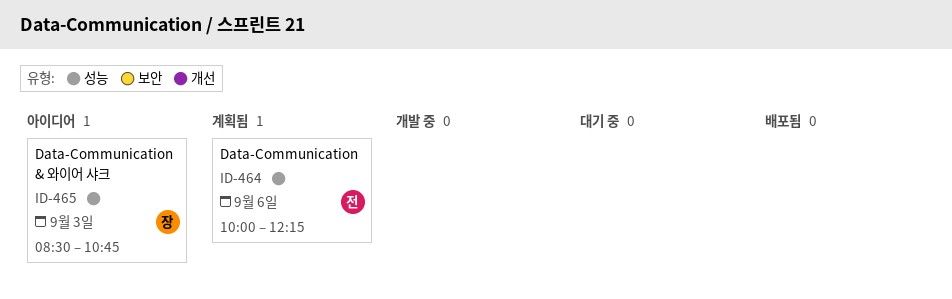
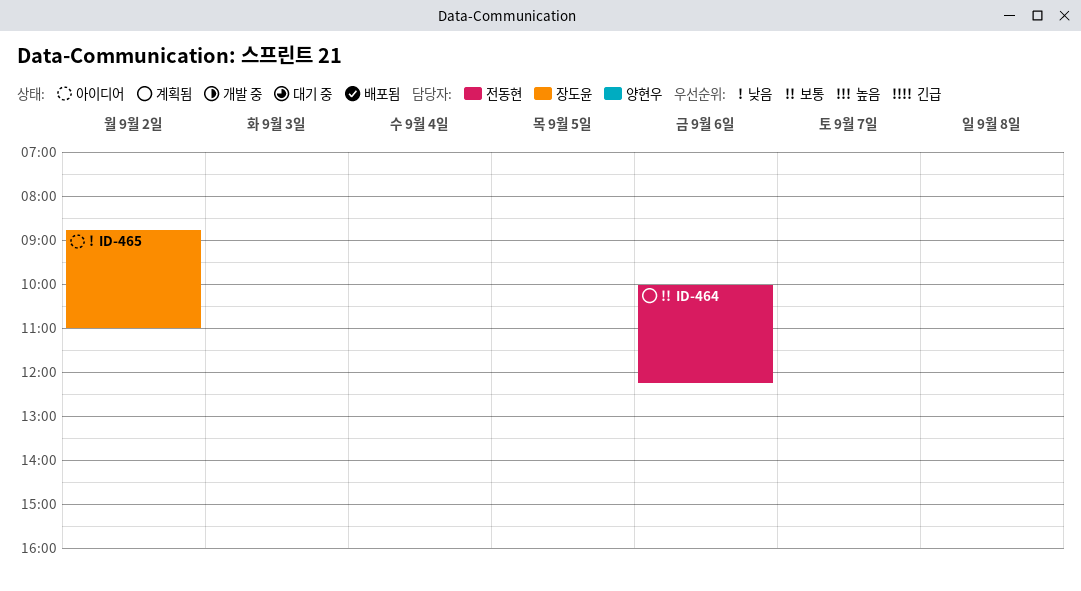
ID-465, day: Sep 3 -> Sep 2
ID-465, begins: 08:30 -> 08:45
ID-465, ends: 10:45 -> 11:00

